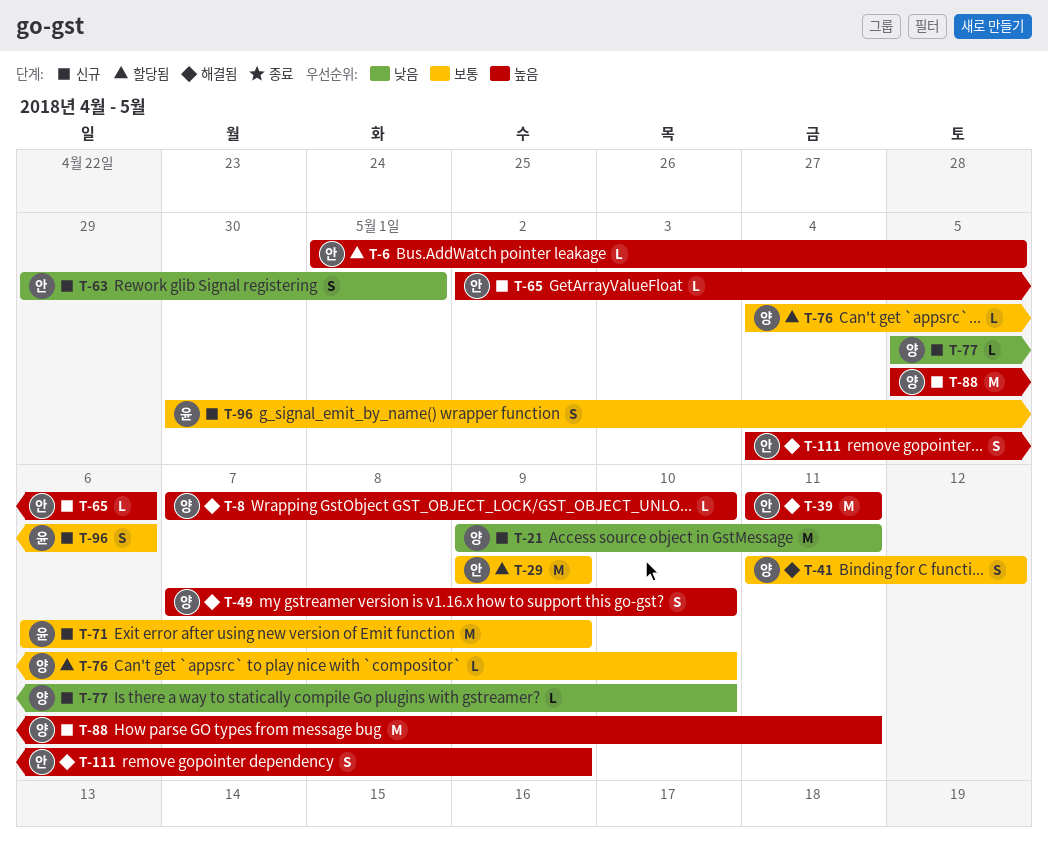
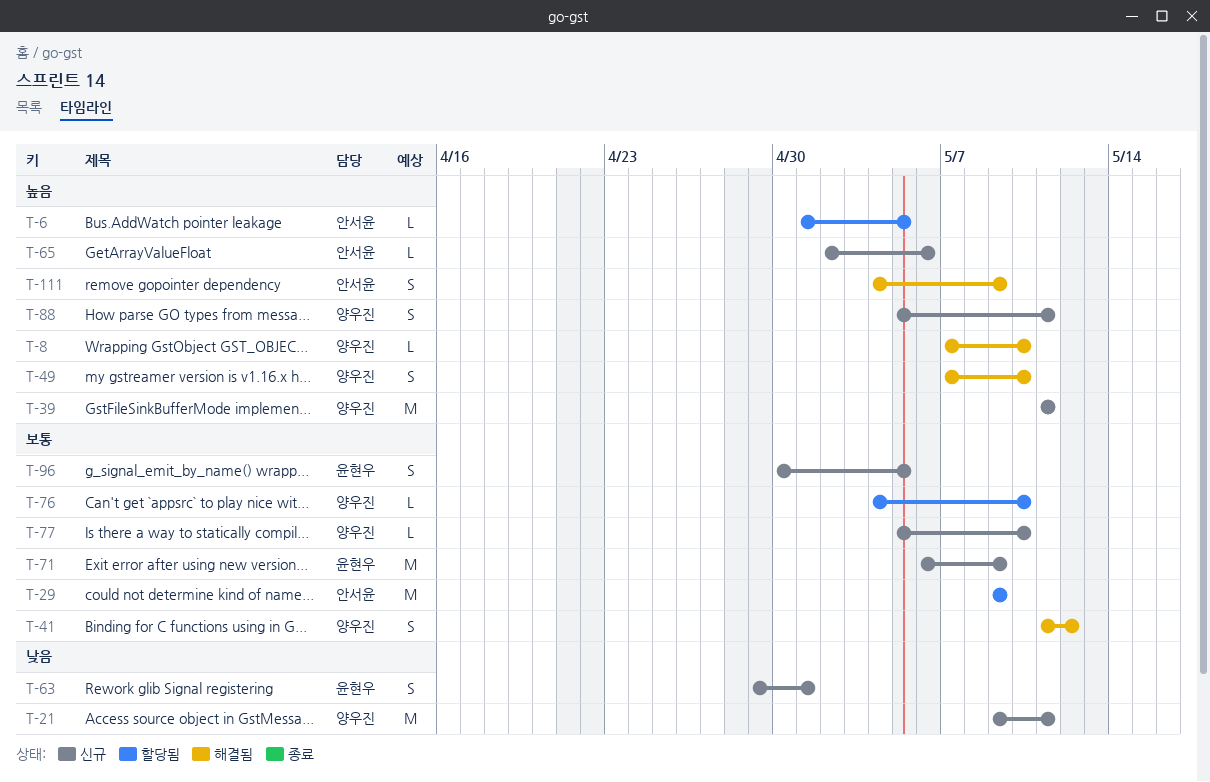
T-39, status: 해결됨 -> 신규
T-39, owner: 안서윤 -> 양우진
T-63, owner: 안서윤 -> 윤현우
T-77, priority: 낮음 -> 보통
T-88, estimate: M -> S
T-96, due: May 6 -> May 5

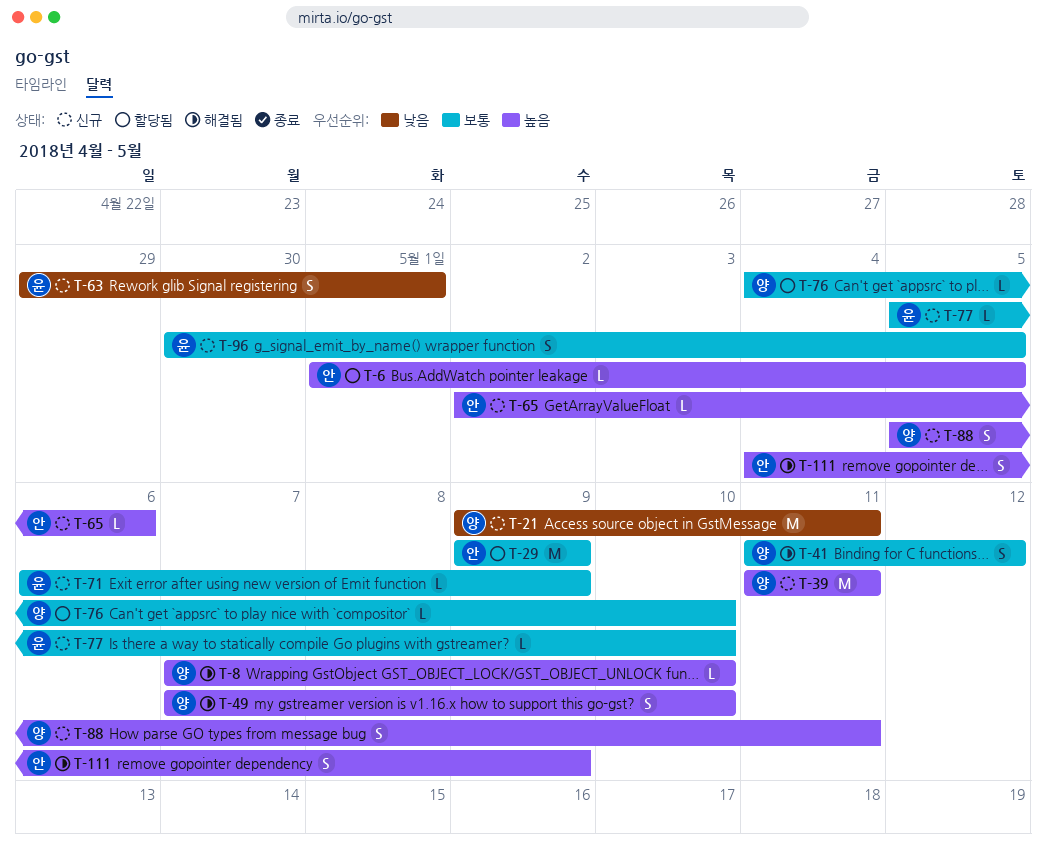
T-71, estimate: M -> L
T-77, owner: 양우진 -> 윤현우

